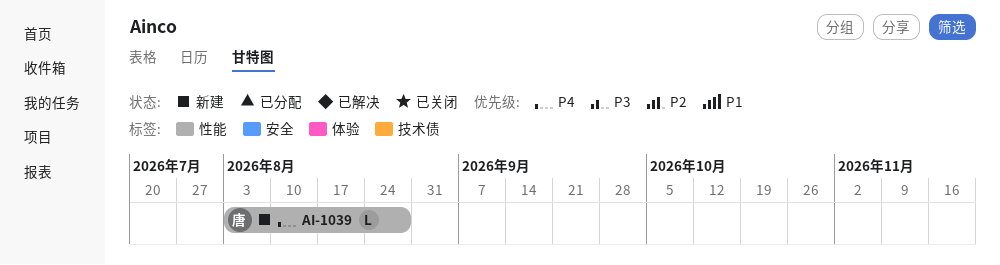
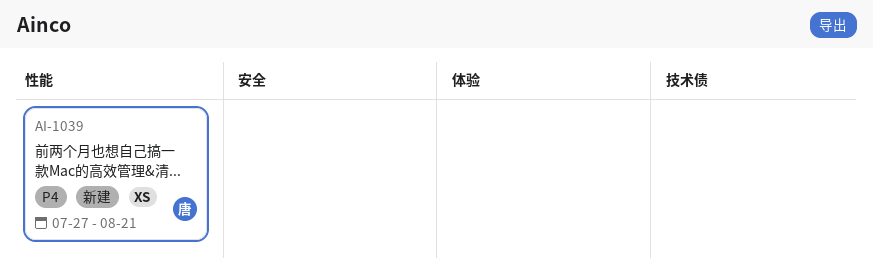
AI-1039, estimate: L -> XS
AI-1039, start: Aug 3 -> Jul 27
AI-1039, due: Aug 28 -> Aug 21

